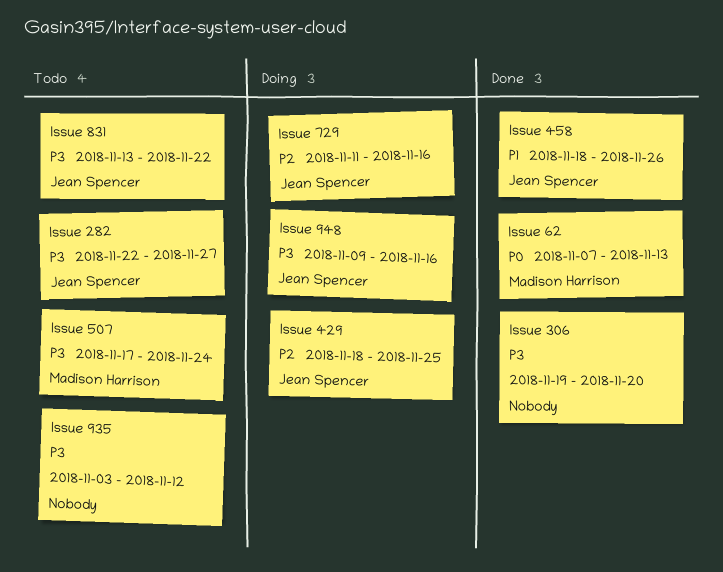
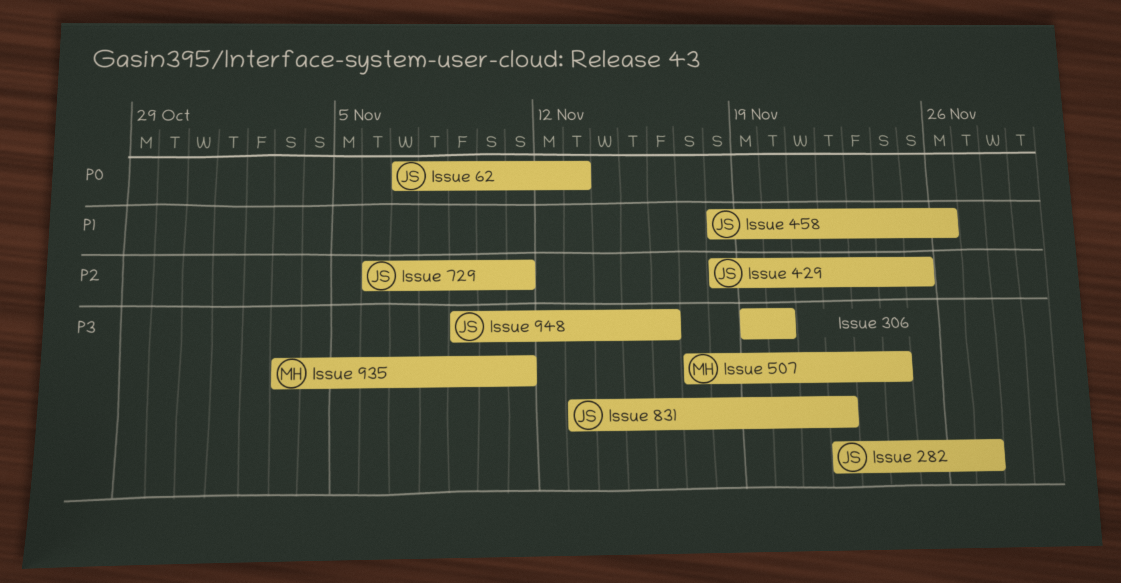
Issue 62, owner: Madison Harrison -> Jean Spencer
Issue 729, start: Nov 11 -> Nov 6
Issue 729, due: Nov 16 -> Nov 11
Issue 935, owner: none -> Madison Harrison
Issue 935, due: Nov 12 -> Nov 11

